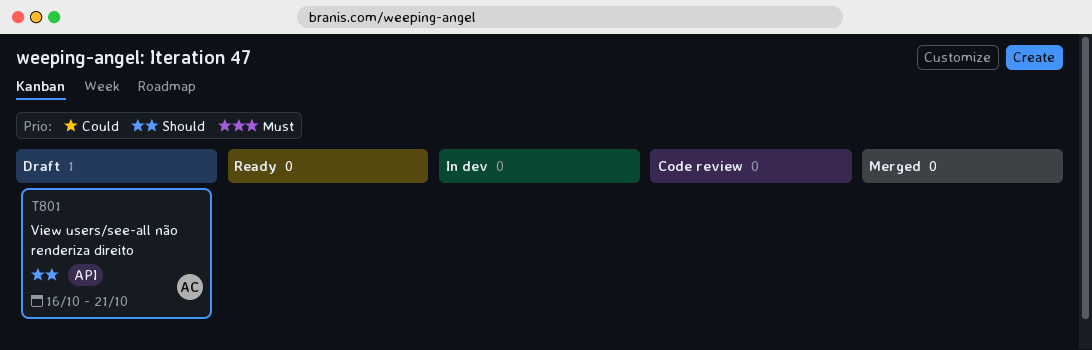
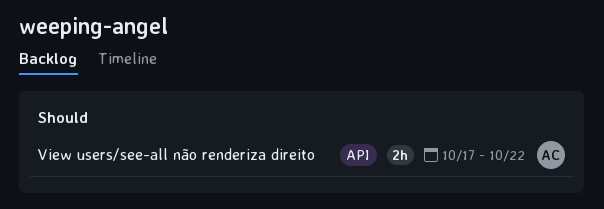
View users/see-all não renderiza direito, start: Oct 16 -> Oct 17
View users/see-all não renderiza direito, due: Oct 21 -> Oct 22

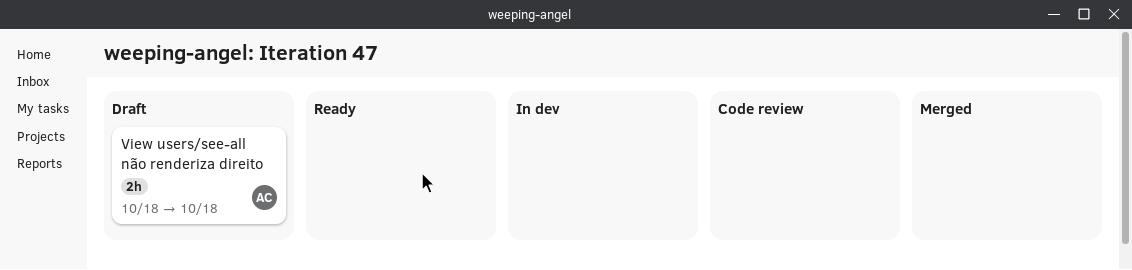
View users/see-all não renderiza direito, start: Oct 17 -> Oct 18
View users/see-all não renderiza direito, due: Oct 22 -> Oct 18

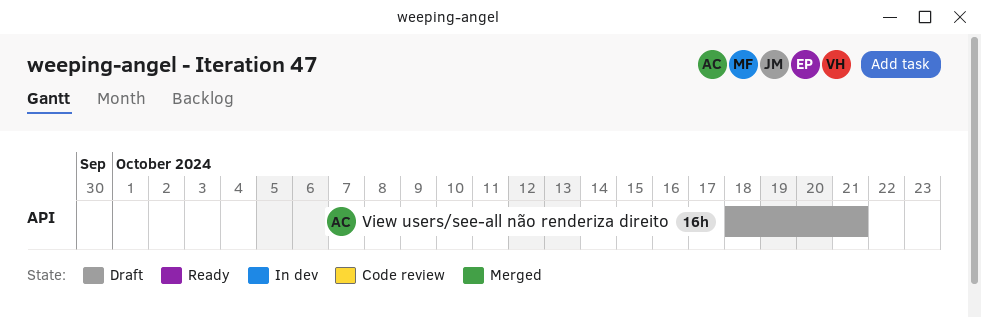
View users/see-all não renderiza direito, estimate: 2h -> 16h
View users/see-all não renderiza direito, due: Oct 18 -> Oct 21

